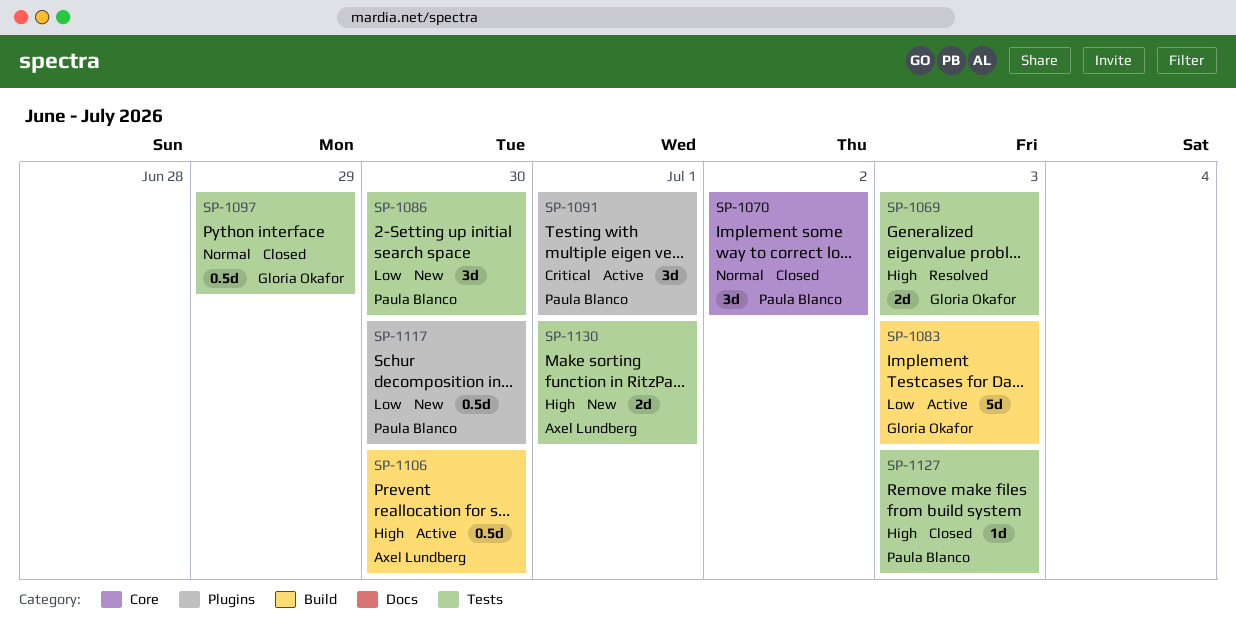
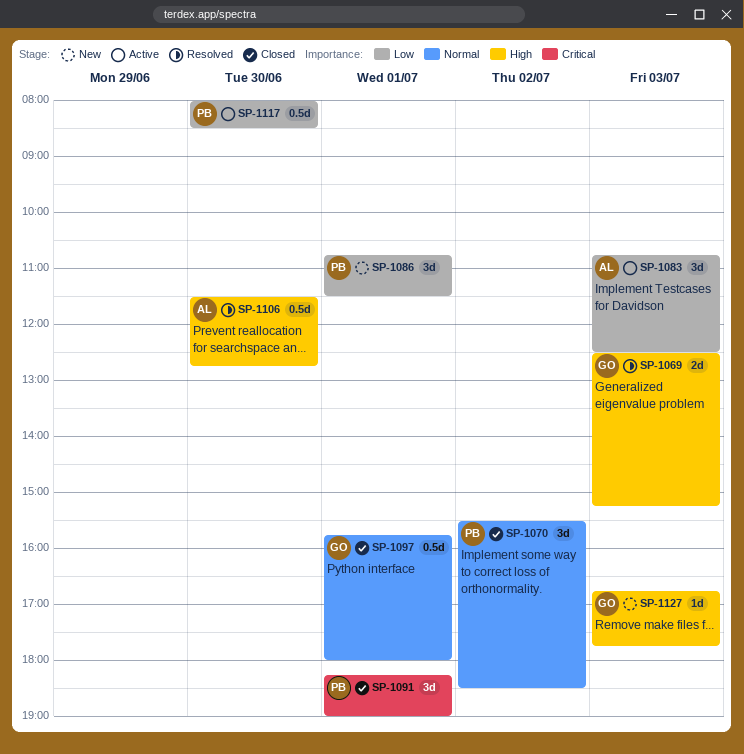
SP-1083, owner: Gloria Okafor -> Axel Lundberg
SP-1083, estimate: 5d -> 3d
SP-1086, day: Jun 30 -> Jul 1
SP-1091, status: Active -> Closed
SP-1097, day: Jun 29 -> Jul 1
SP-1106, status: Active -> Resolved
SP-1117, status: New -> Active
SP-1127, status: Closed -> New
SP-1127, owner: Paula Blanco -> Gloria Okafor
SP-1130: present -> none

